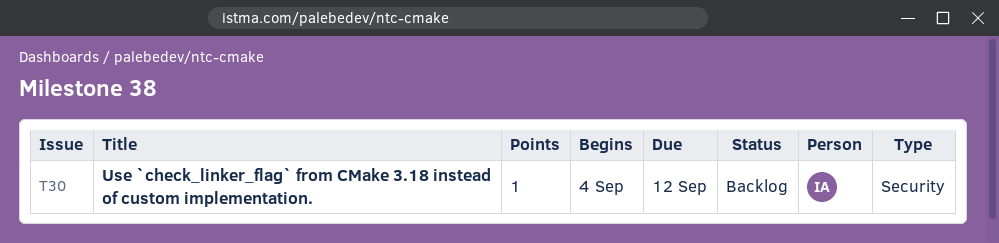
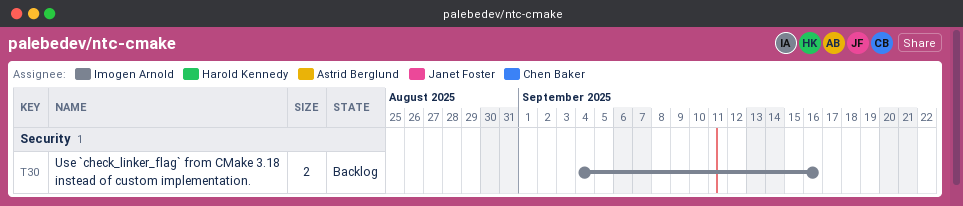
T30, estimate: 1 -> 2
T30, due: Sep 12 -> Sep 16

